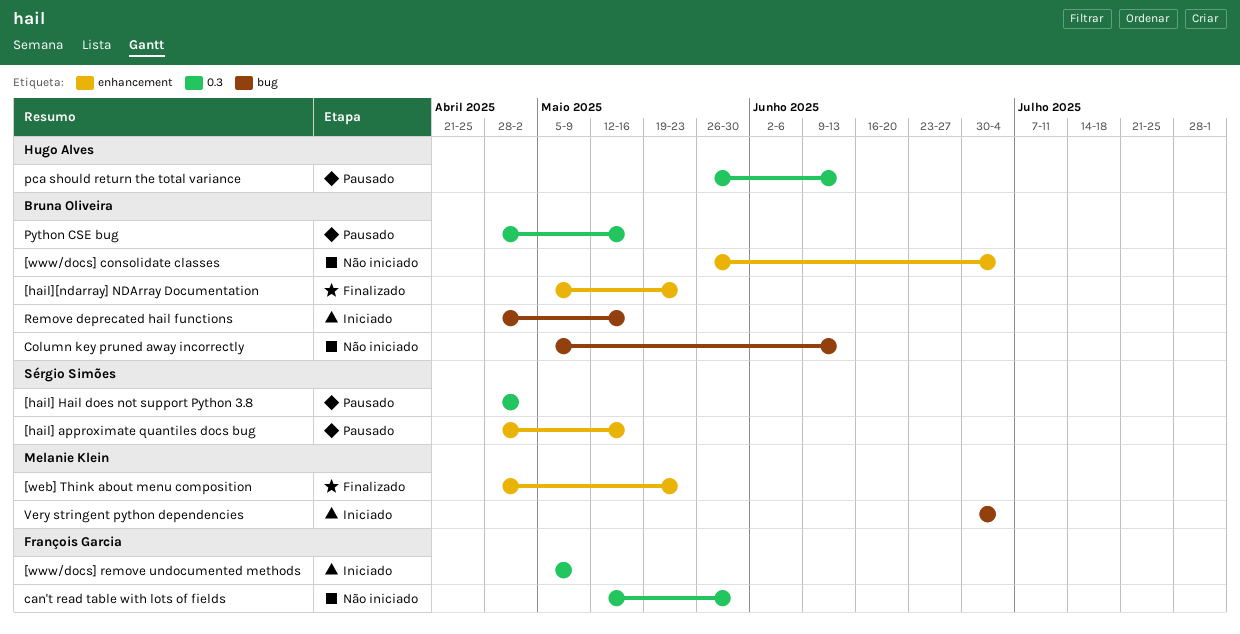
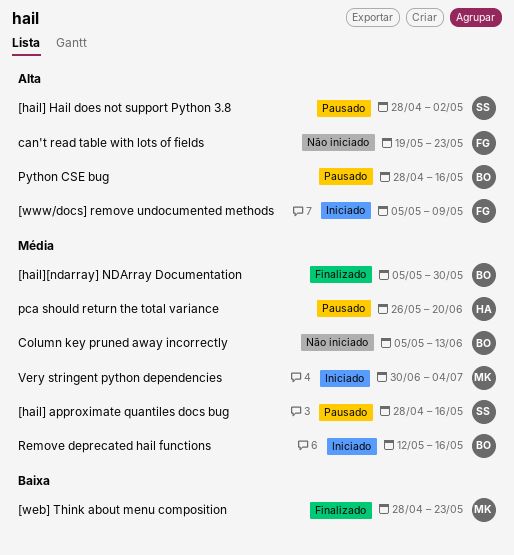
[hail][ndarray] NDArray Documentation, due: May 23 -> May 30
[www/docs] consolidate classes: present -> none
can't read table with lots of fields, start: May 12 -> May 19
can't read table with lots of fields, due: May 30 -> May 23
pca should return the total variance, due: Jun 13 -> Jun 20
Remove deprecated hail functions, start: Apr 28 -> May 12

